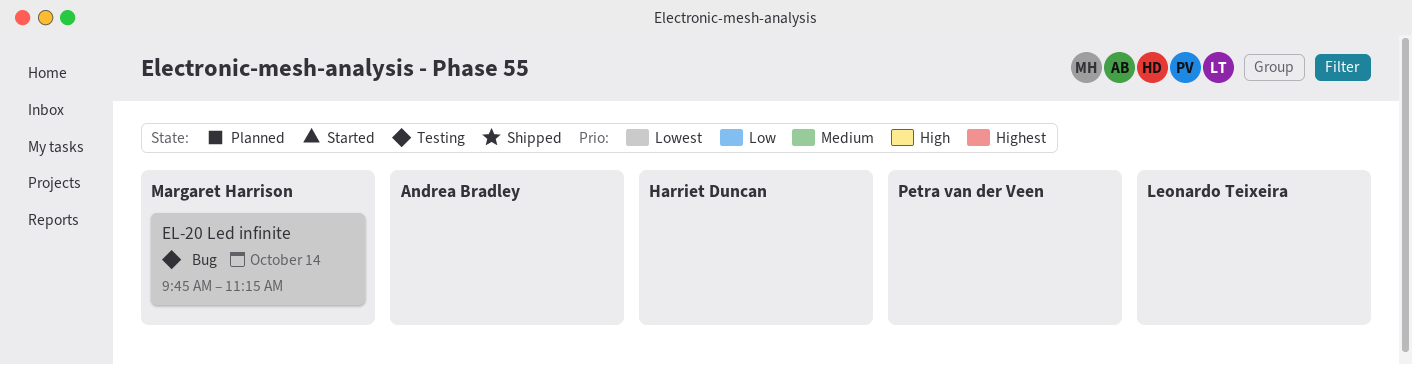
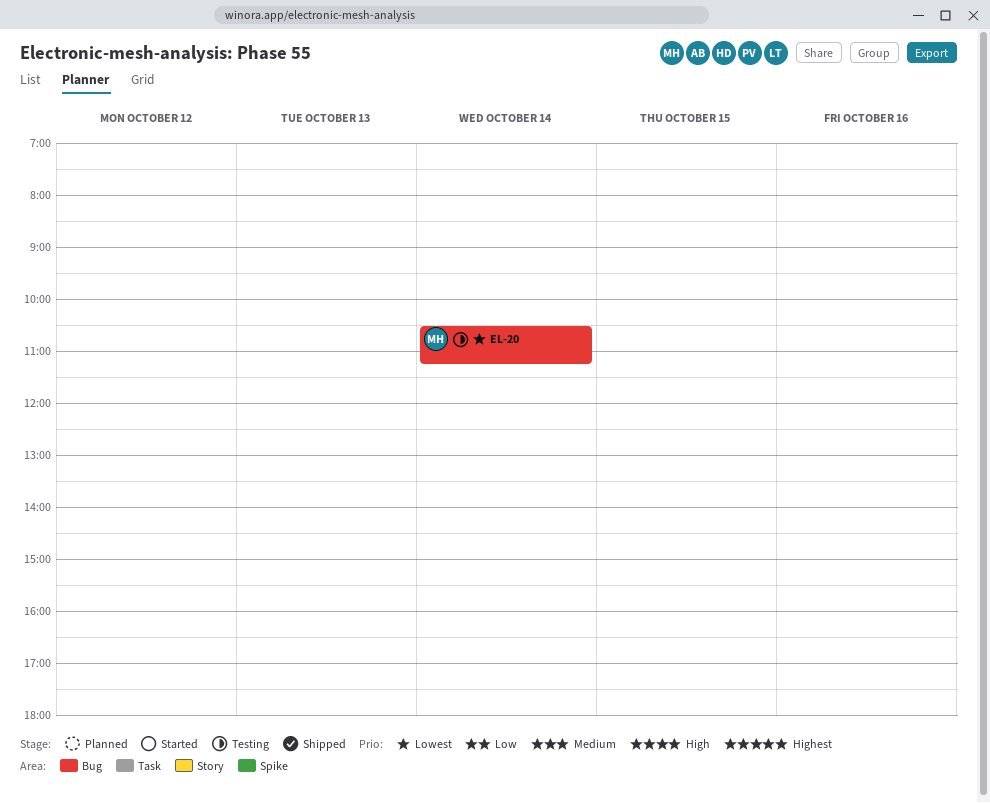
EL-20, begins: 09:45 -> 10:30

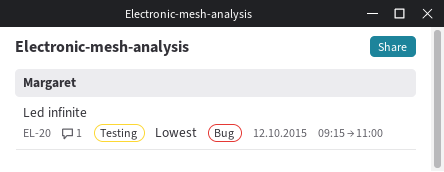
EL-20, day: Oct 14 -> Oct 12
EL-20, begins: 10:30 -> 09:15
EL-20, ends: 11:15 -> 11:00

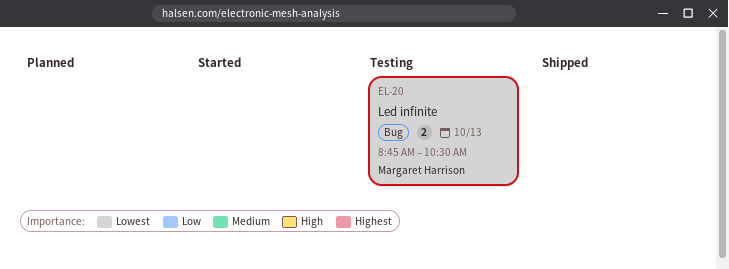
EL-20, day: Oct 12 -> Oct 13
EL-20, begins: 09:15 -> 08:45
EL-20, ends: 11:00 -> 10:30

